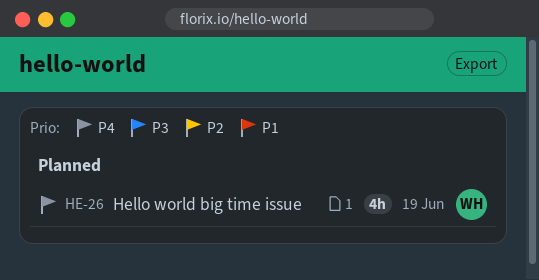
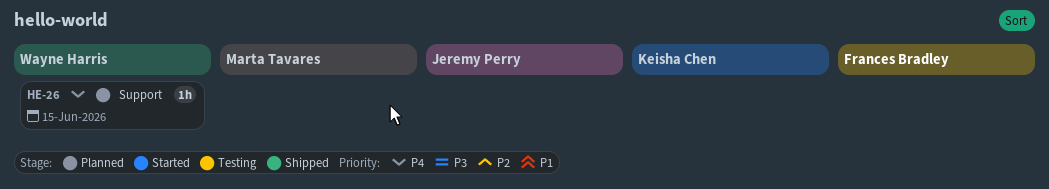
HE-26, estimate: 4h -> 1h
HE-26, due: Jun 19 -> Jun 15

